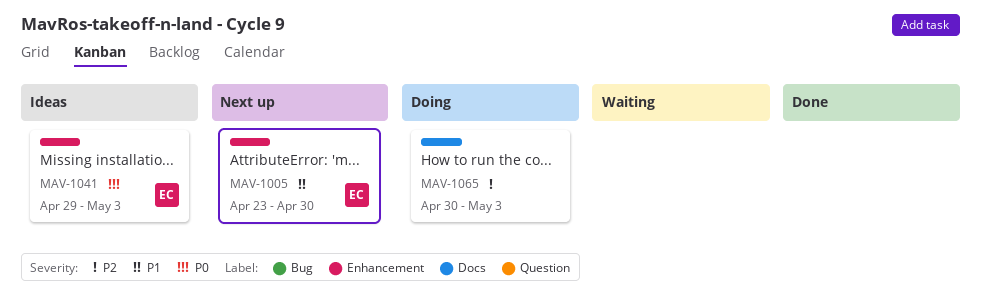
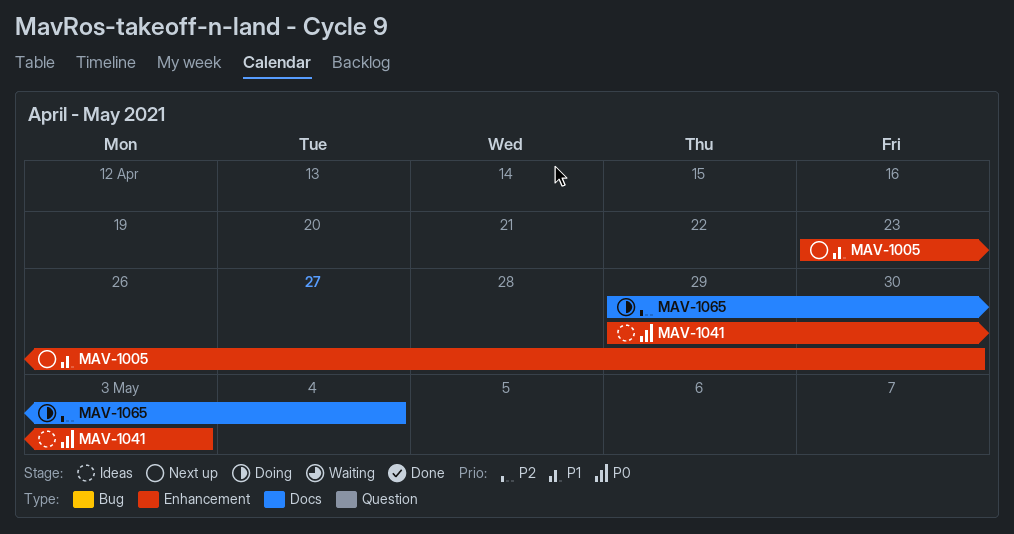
MAV-1065, start: Apr 30 -> Apr 29
MAV-1065, due: May 3 -> May 4

